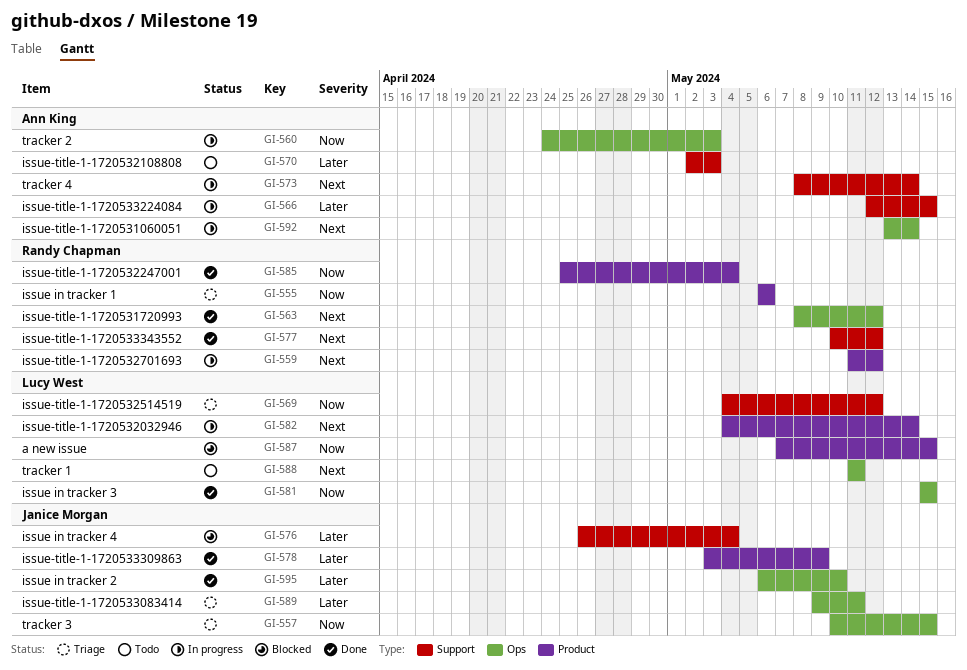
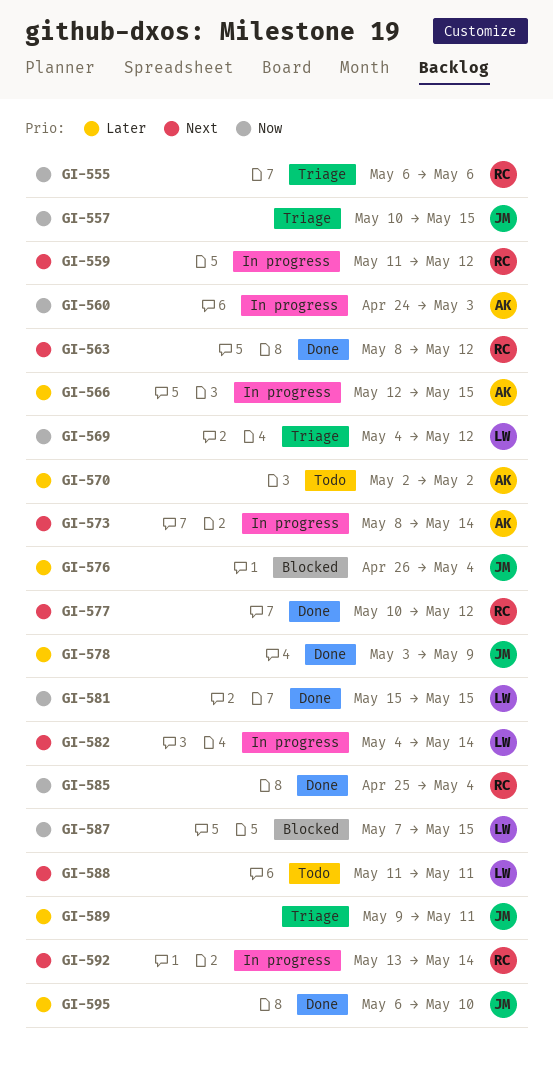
GI-570, due: May 3 -> May 2
GI-592, owner: Ann King -> Randy Chapman

